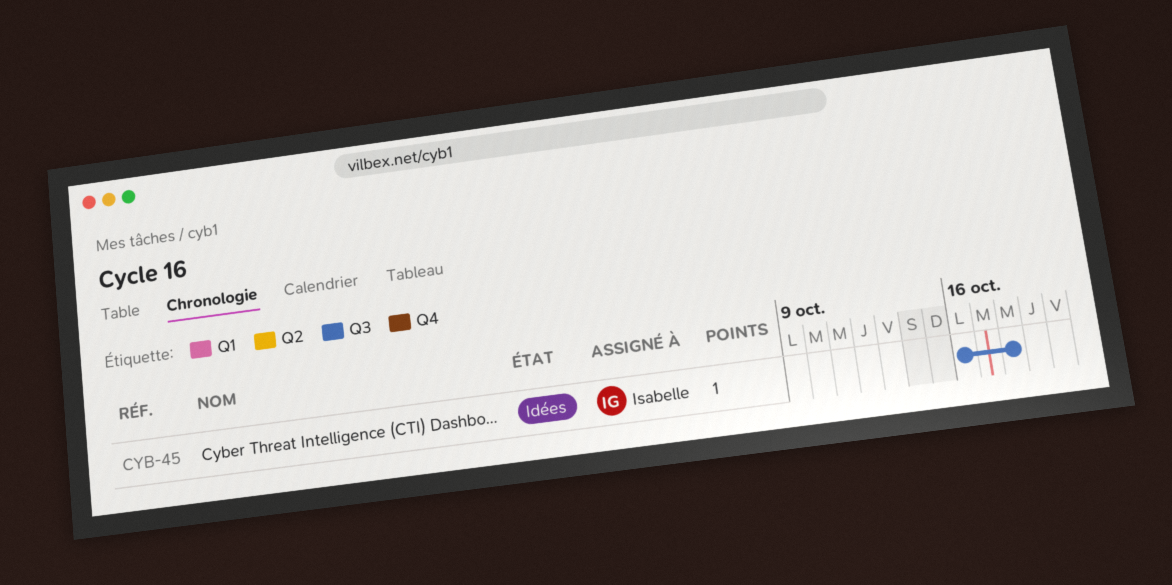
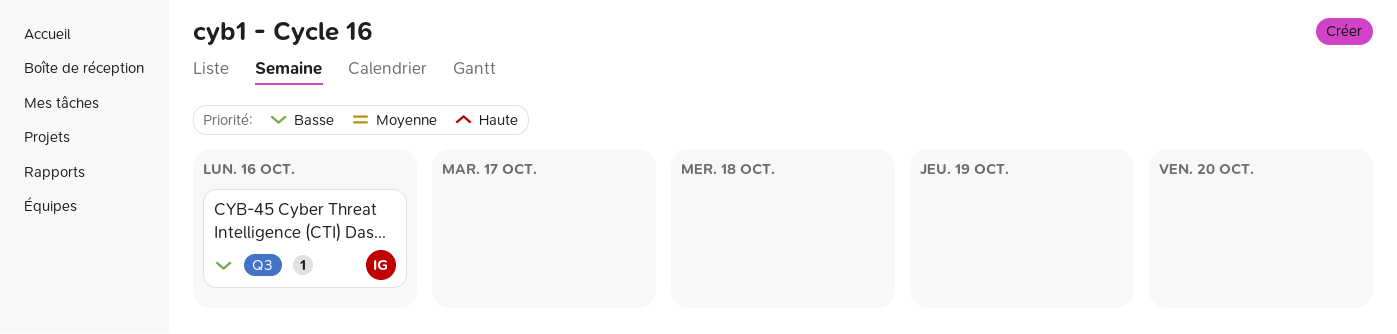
CYB-45, due: Oct 18 -> Oct 16

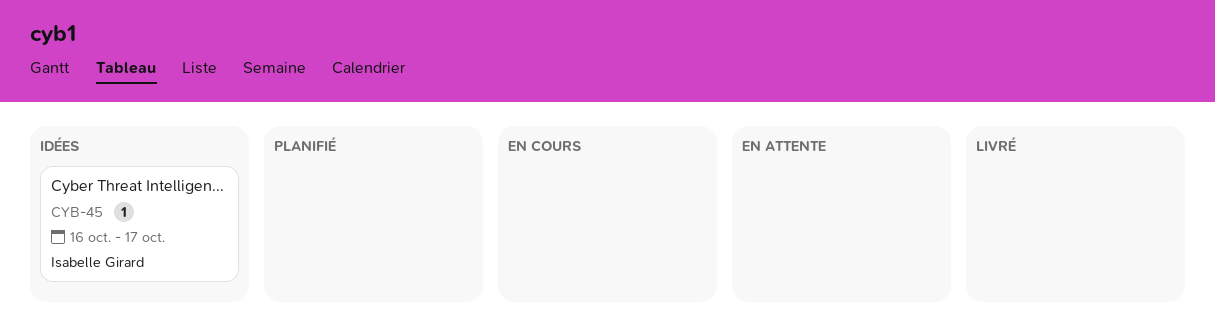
CYB-45, due: Oct 16 -> Oct 17

